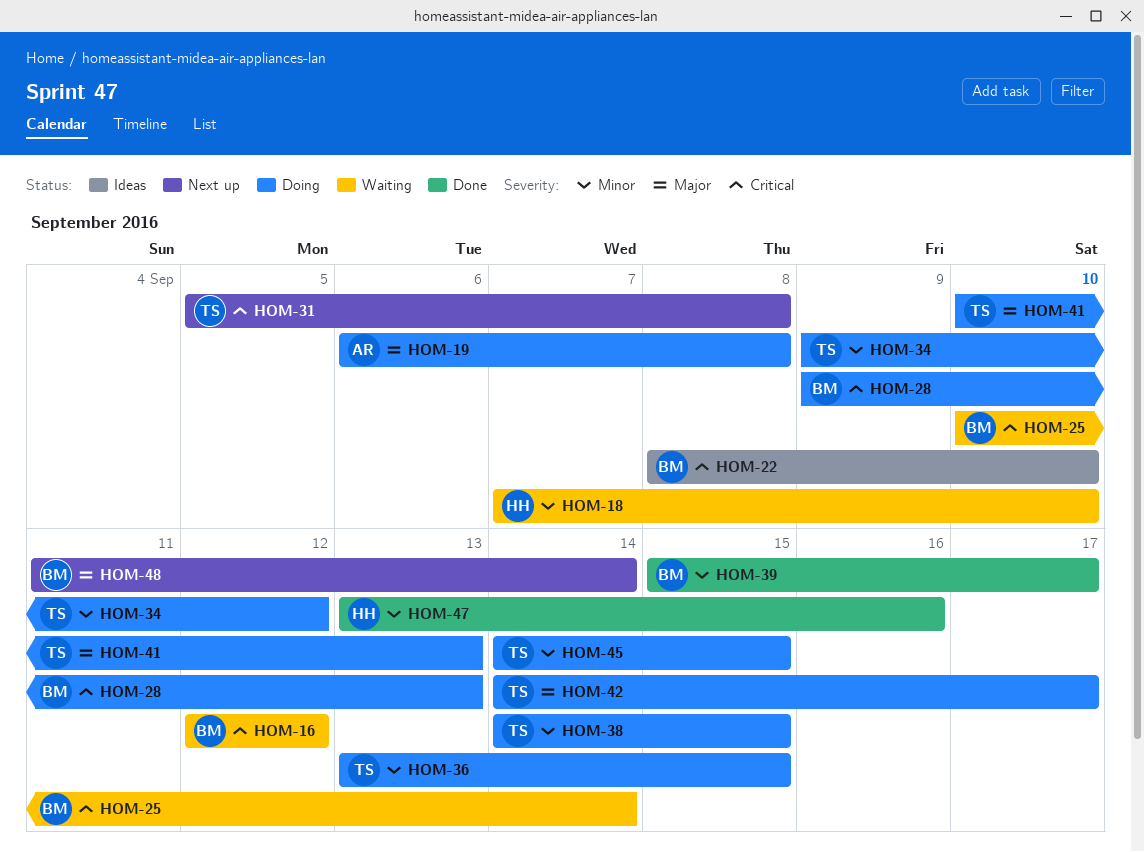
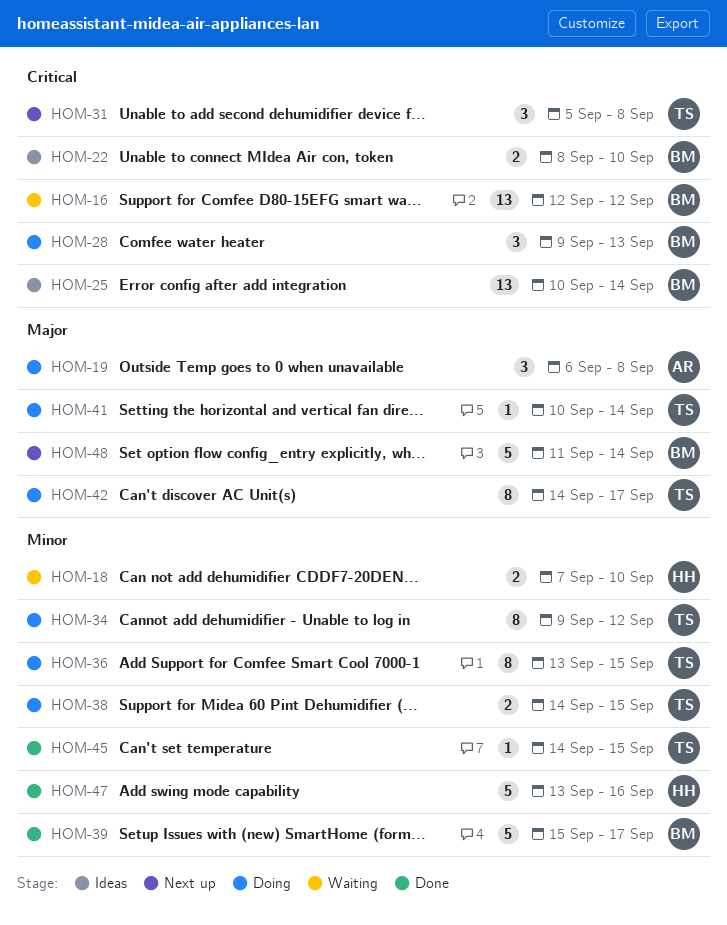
HOM-25, status: Waiting -> Ideas
HOM-41, due: Sep 13 -> Sep 14
HOM-45, status: Doing -> Done

